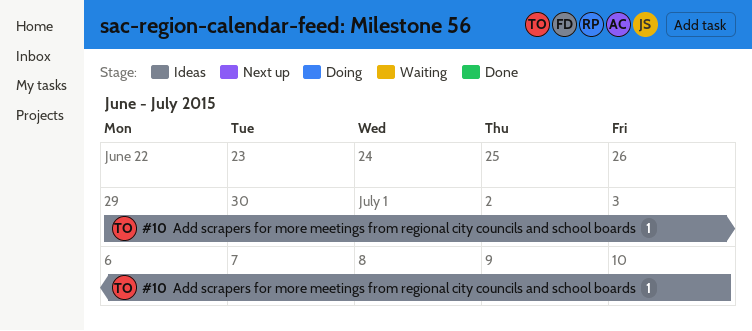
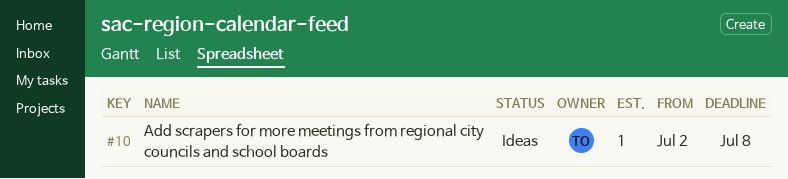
#10, start: Jun 29 -> Jul 2
#10, due: Jul 10 -> Jul 8

